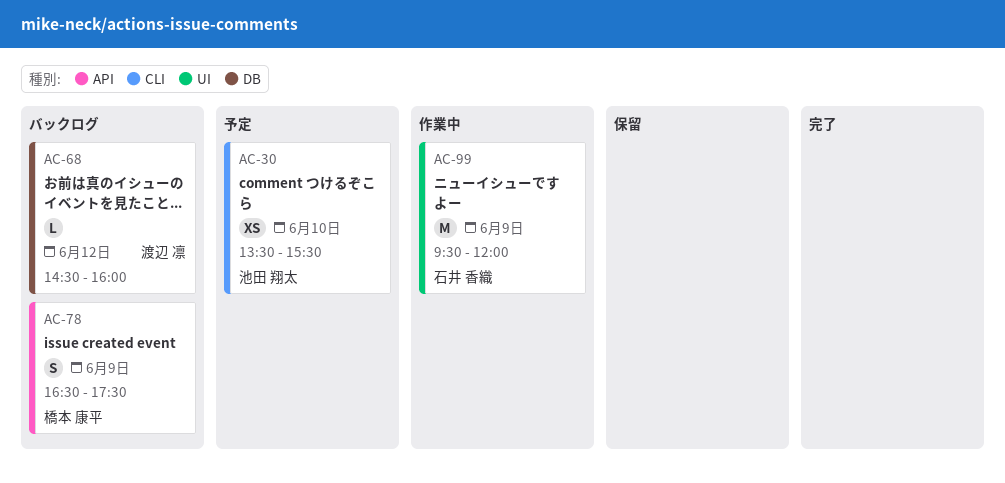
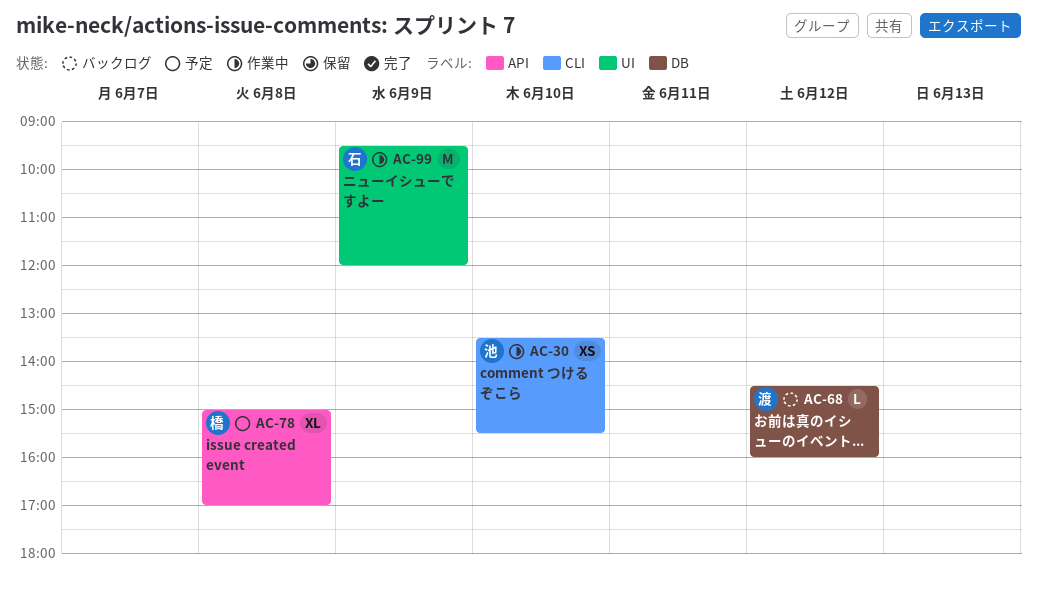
AC-30, status: 予定 -> 作業中
AC-78, status: バックログ -> 予定
AC-78, estimate: S -> XL
AC-78, day: Jun 9 -> Jun 8
AC-78, begins: 16:30 -> 15:00
AC-78, ends: 17:30 -> 17:00

